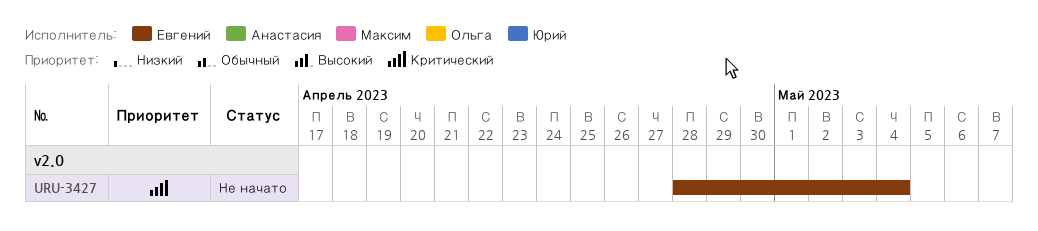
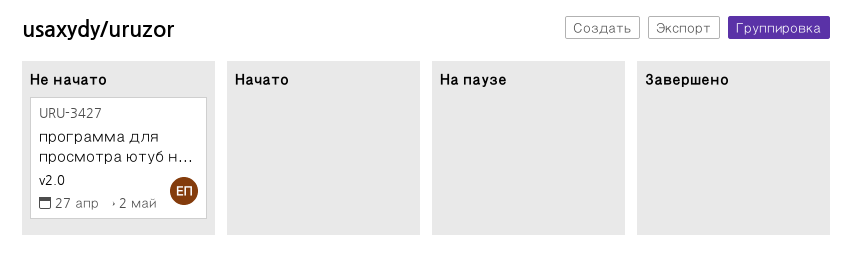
URU-3427, start: Apr 28 -> Apr 27
URU-3427, due: May 4 -> May 2

